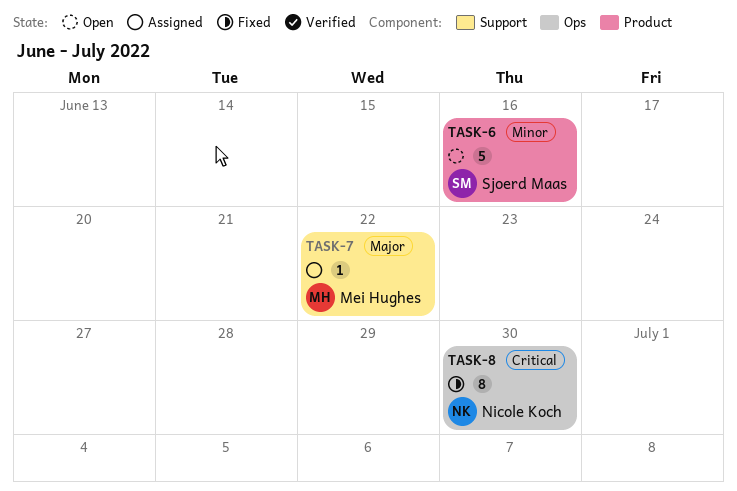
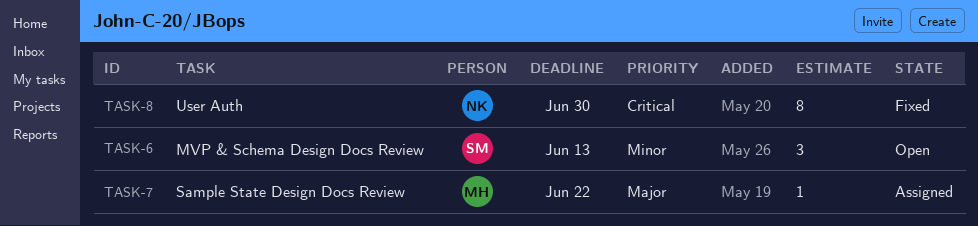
TASK-6, estimate: 5 -> 3
TASK-6, due: Jun 16 -> Jun 13

